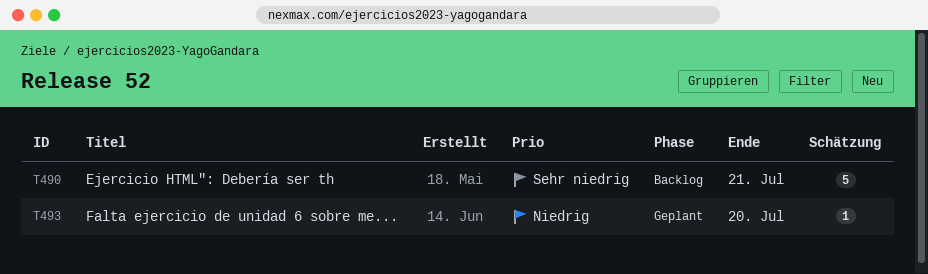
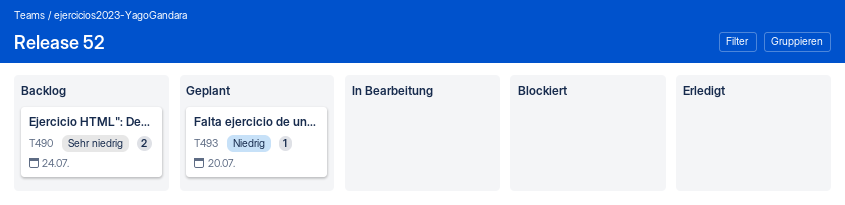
T490, estimate: 5 -> 2
T490, due: Jul 21 -> Jul 24

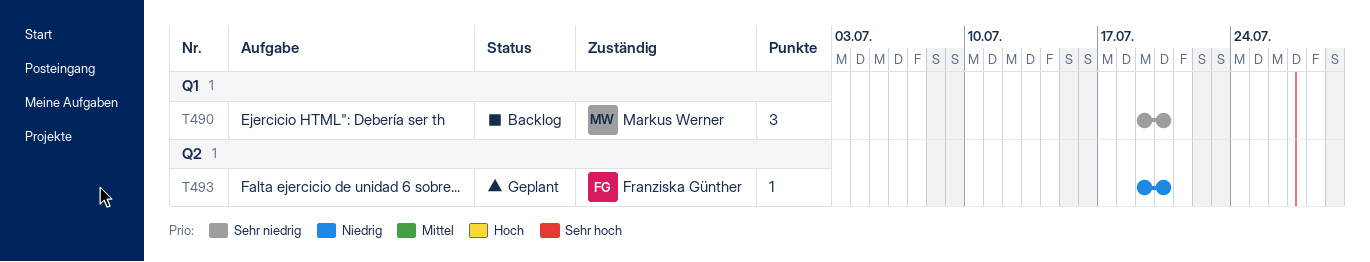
T490, estimate: 2 -> 3
T490, due: Jul 24 -> Jul 20

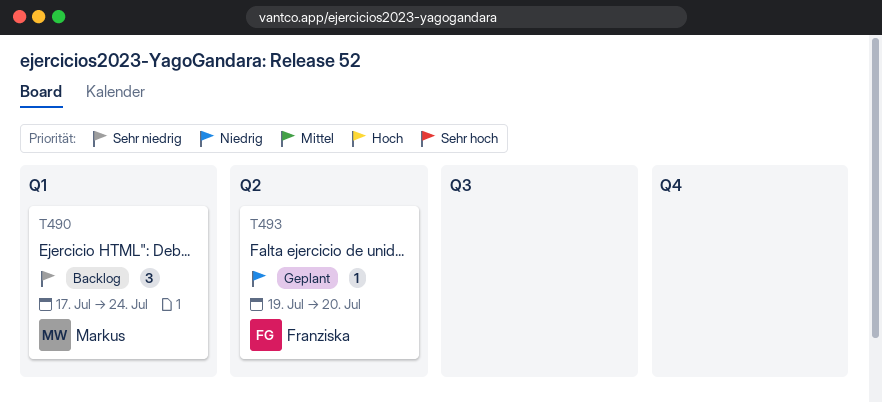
T490, start: Jul 19 -> Jul 17
T490, due: Jul 20 -> Jul 24

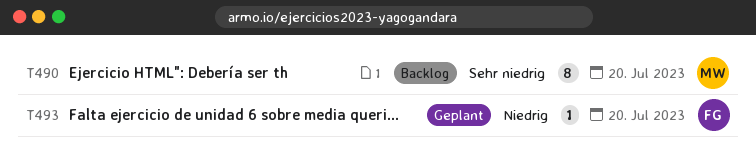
T490, estimate: 3 -> 8
T490, due: Jul 24 -> Jul 20

